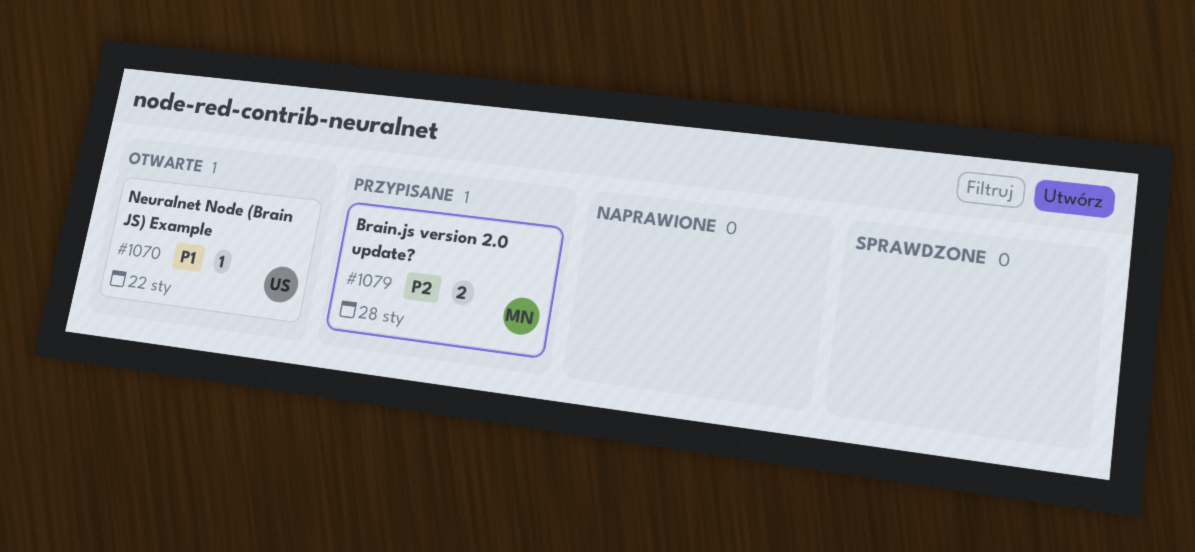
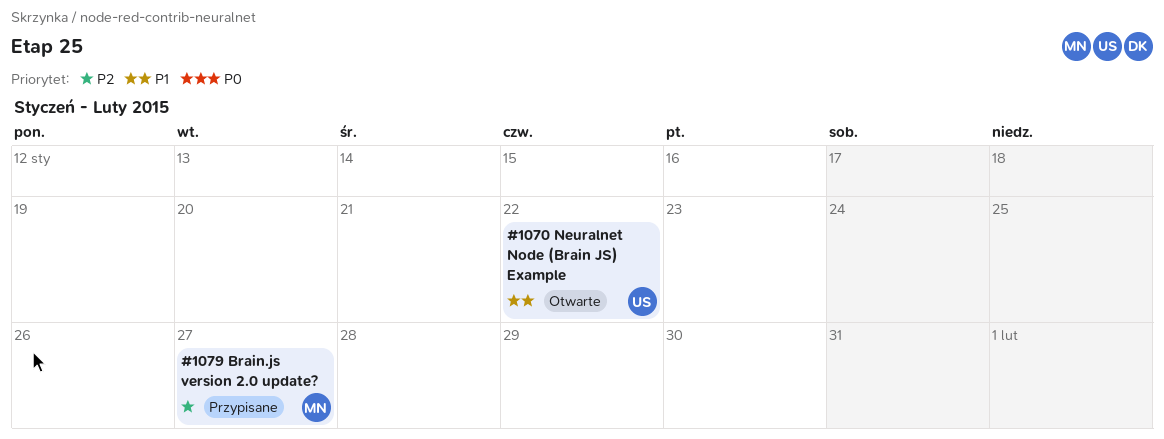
#1079, due: Jan 28 -> Jan 27

